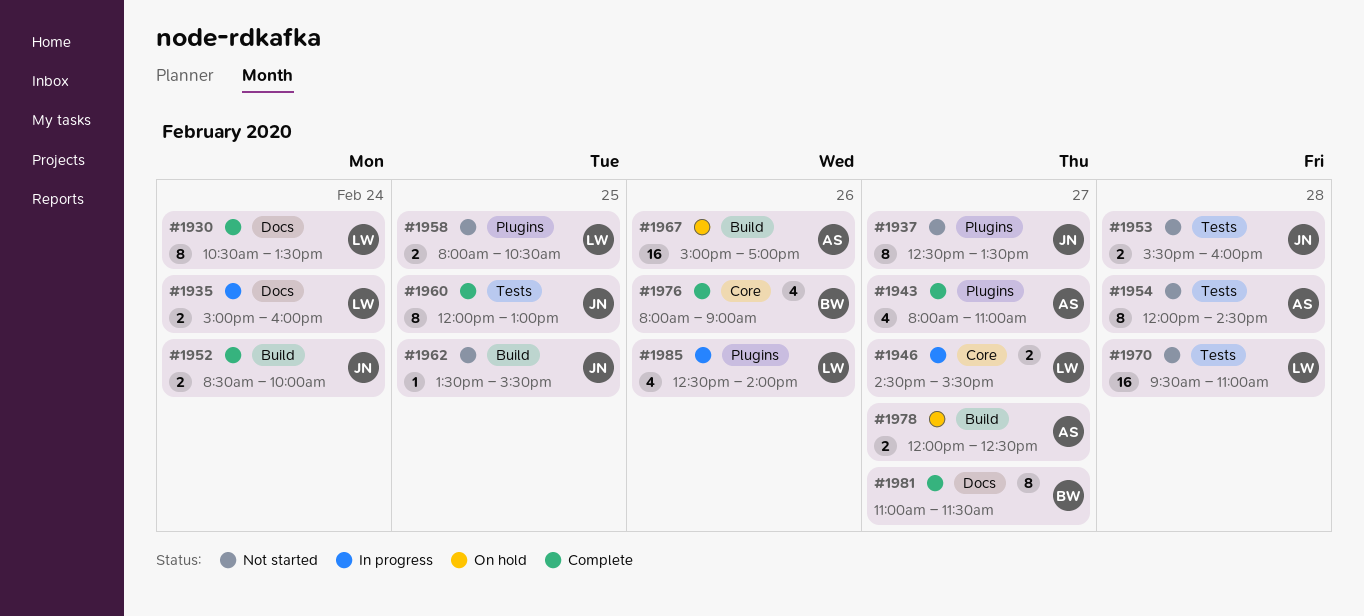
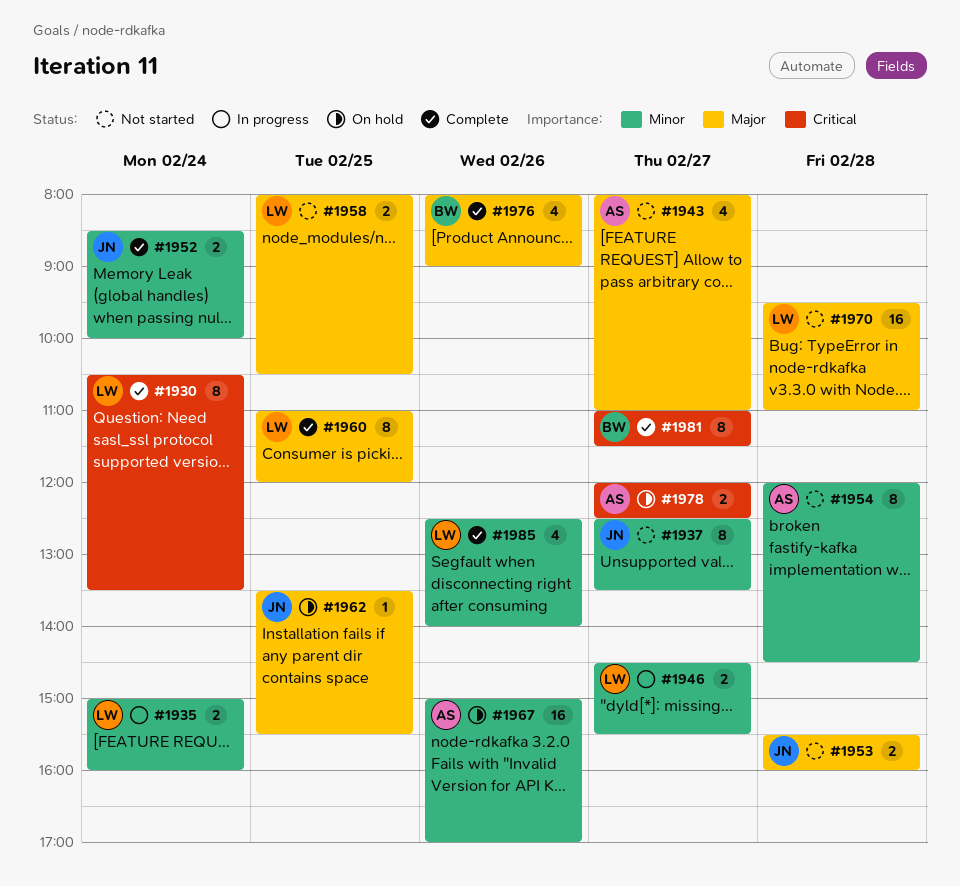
#1943, status: Complete -> Not started
#1960, owner: JN -> LW
#1960, begins: 12:00 -> 11:00
#1960, ends: 13:00 -> 12:00
#1962, status: Not started -> On hold
#1985, status: In progress -> Complete

